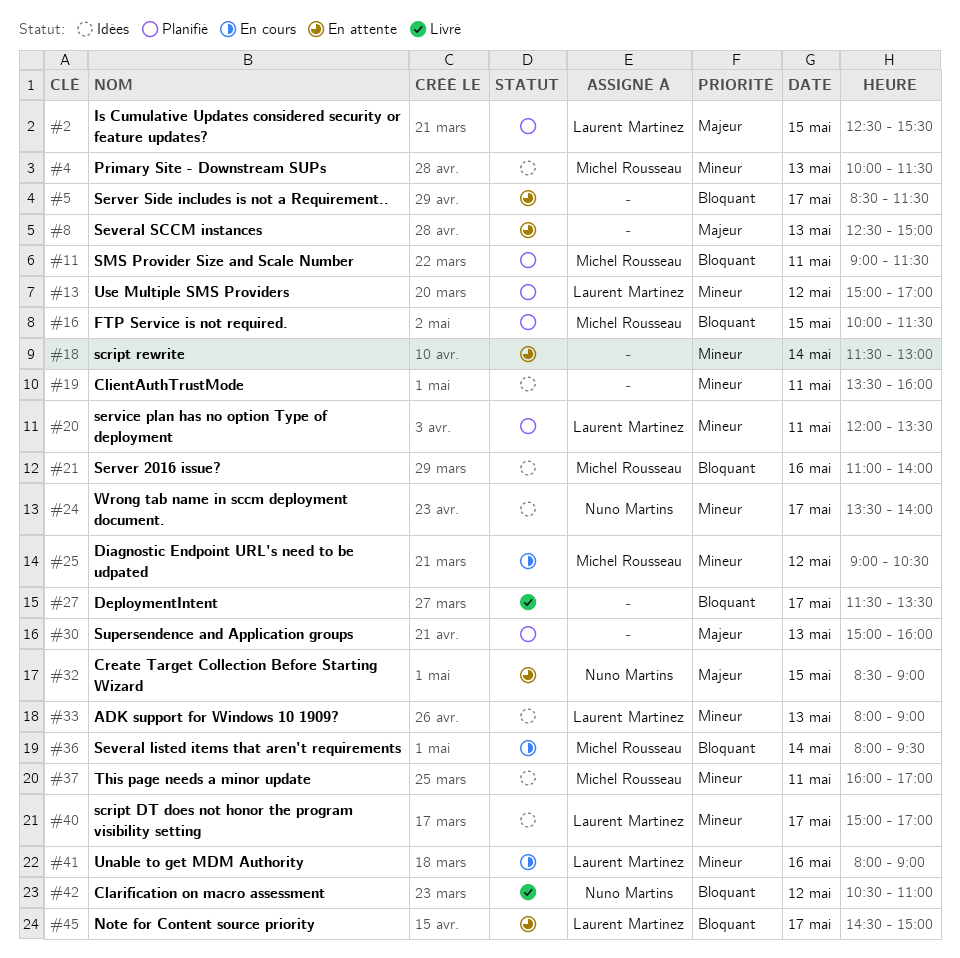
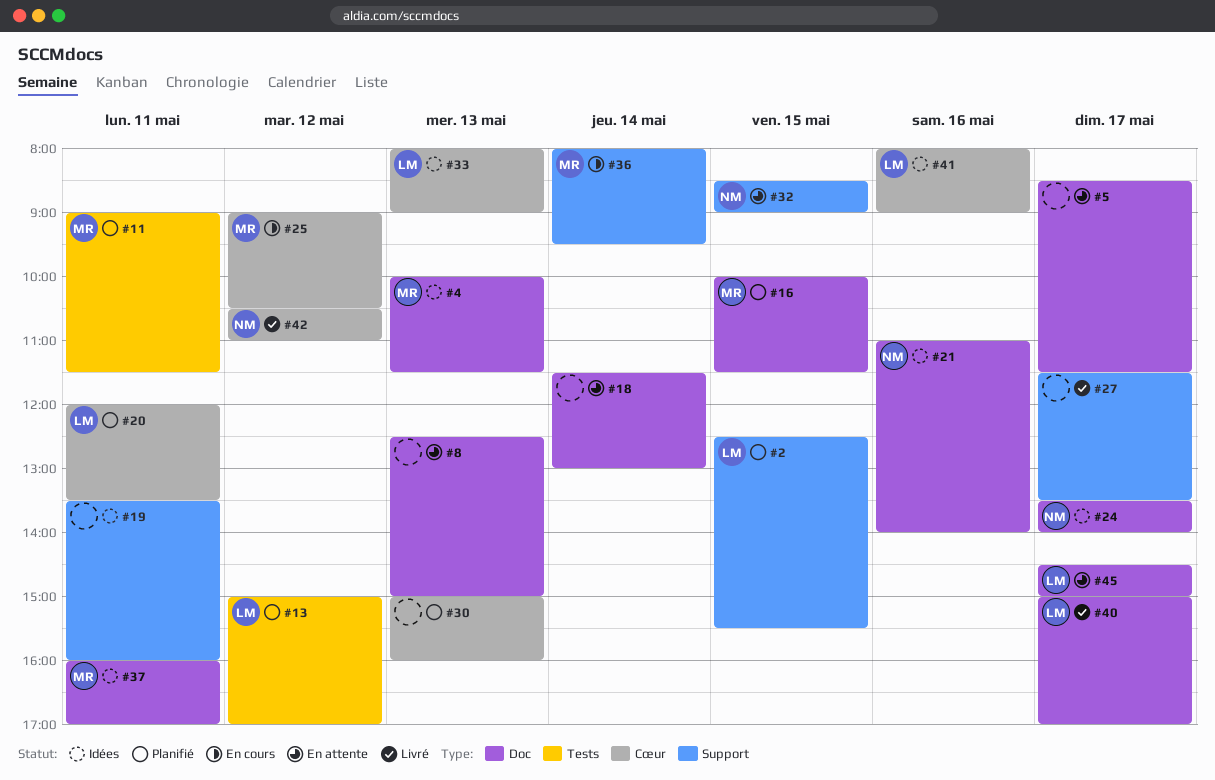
#21, owner: Michel Rousseau -> Nuno Martins
#40, status: Idées -> Livré
#41, status: En cours -> Idées

